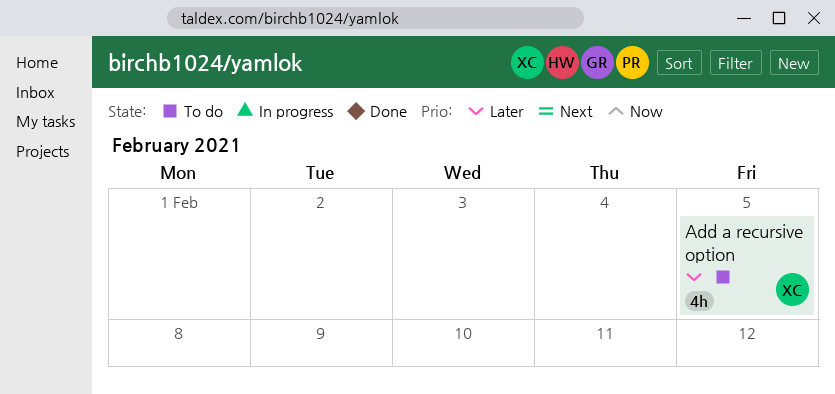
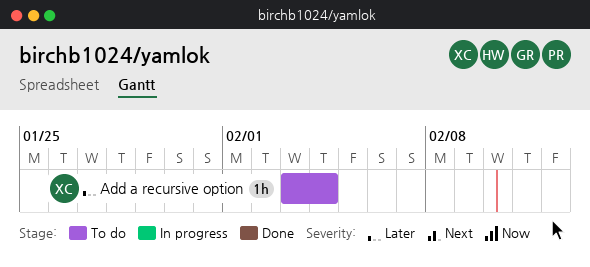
Add a recursive option, estimate: 4h -> 1h
Add a recursive option, due: Feb 5 -> Feb 4

